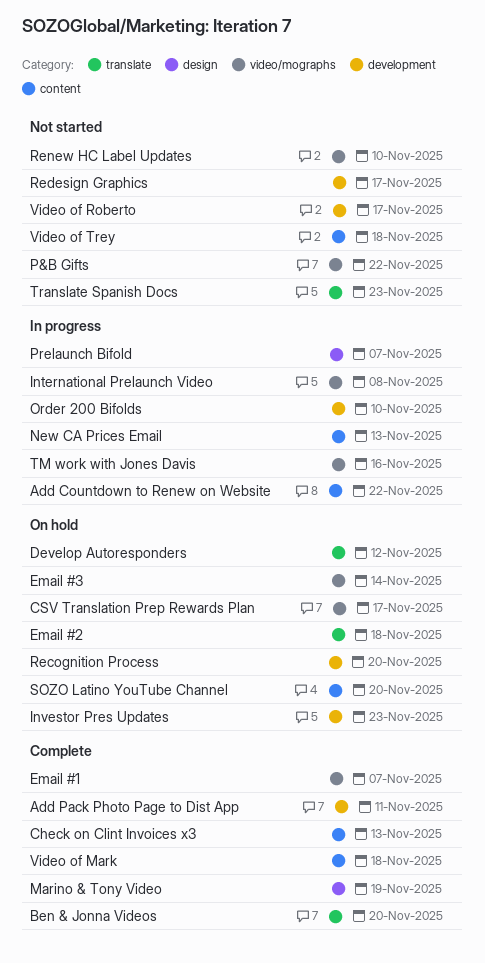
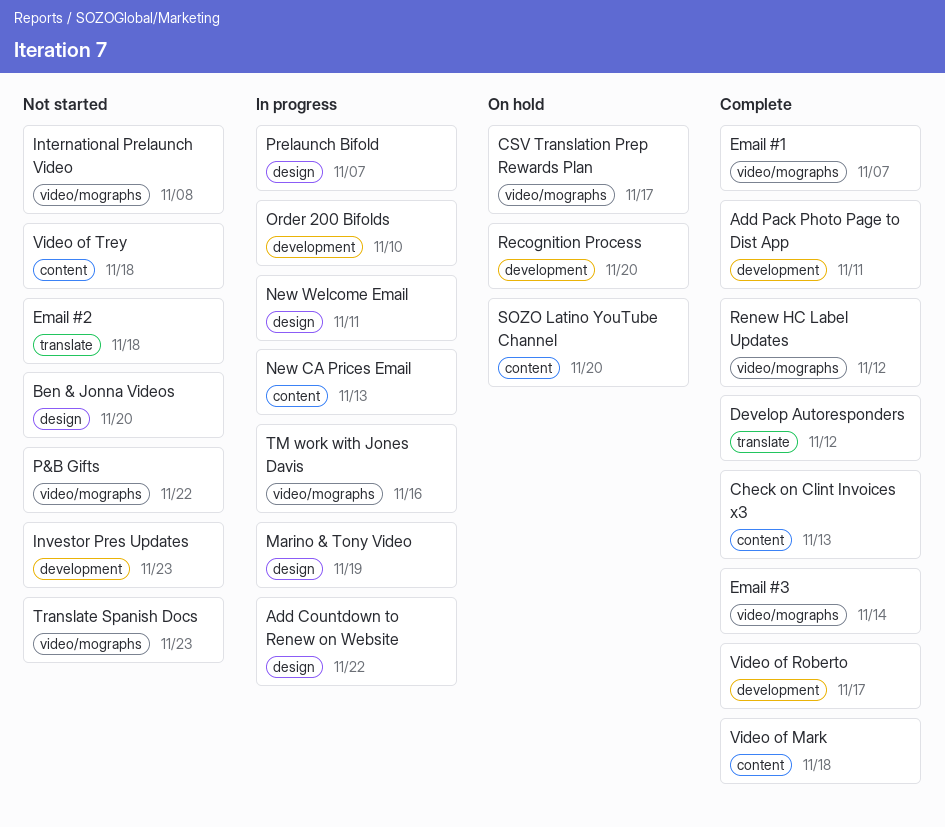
Add Countdown to Renew on Website, label: content -> design
Ben & Jonna Videos, status: Complete -> Not started
Ben & Jonna Videos, label: translate -> design
Develop Autoresponders, status: On hold -> Complete
Email #2, status: On hold -> Not started
Email #3, status: On hold -> Complete
International Prelaunch Video, status: In progress -> Not started
Investor Pres Updates, status: On hold -> Not started
Marino & Tony Video, status: Complete -> In progress
New Welcome Email: none -> present
Redesign Graphics: present -> none
Renew HC Label Updates, status: Not started -> Complete
Renew HC Label Updates, due: Nov 10 -> Nov 12
Translate Spanish Docs, label: translate -> video/mographs
Video of Roberto, status: Not started -> Complete

